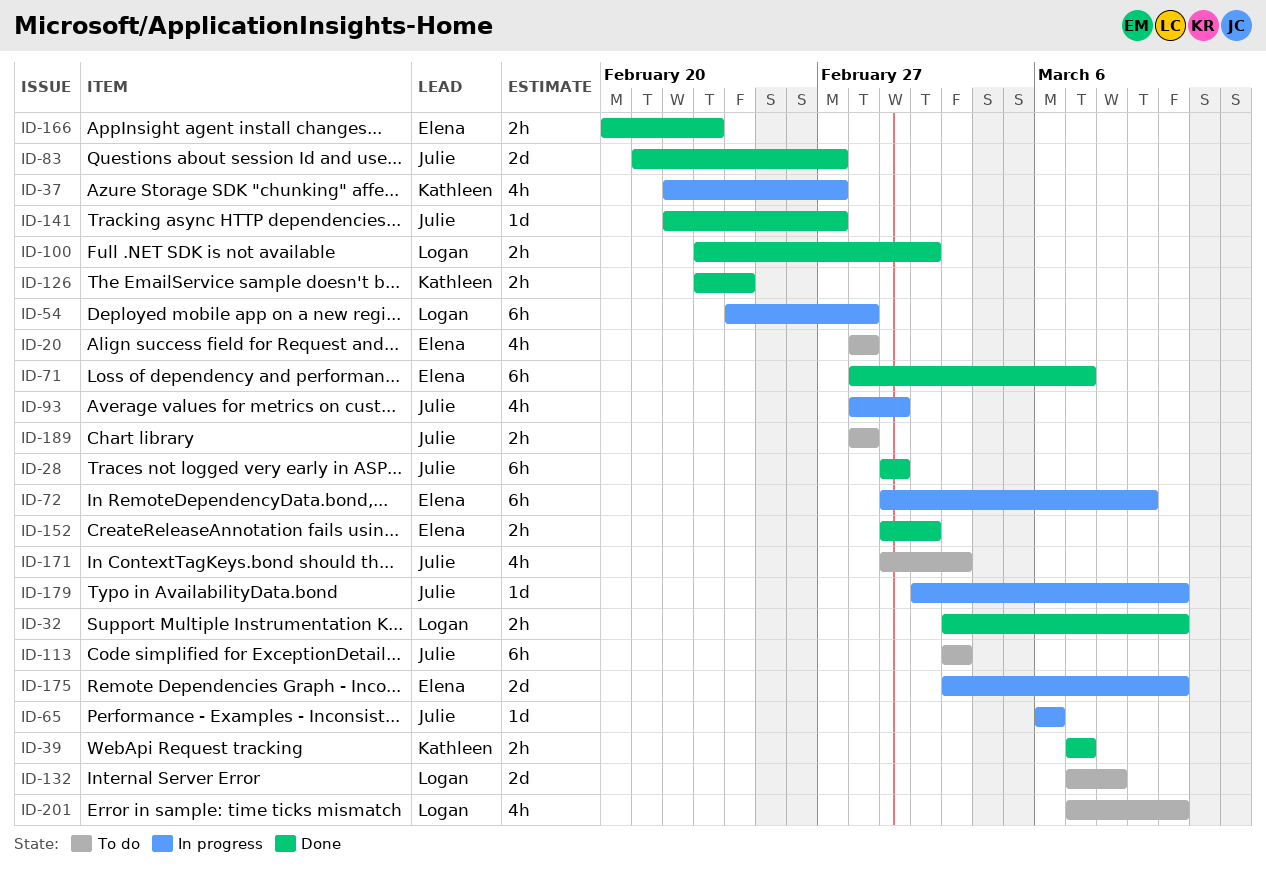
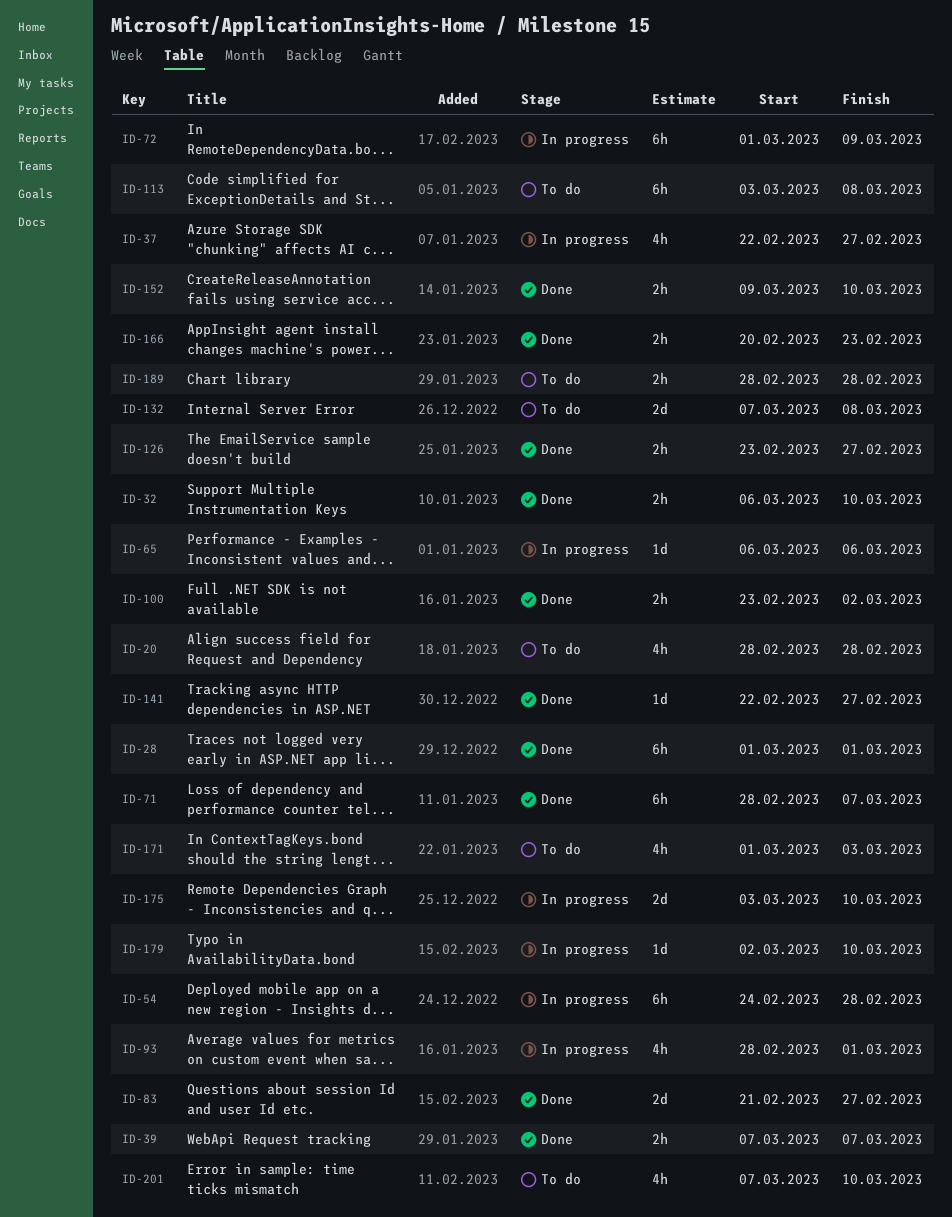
ID-32, start: Mar 3 -> Mar 6
ID-113, due: Mar 3 -> Mar 8
ID-126, due: Feb 24 -> Feb 27
ID-152, start: Mar 1 -> Mar 9
ID-152, due: Mar 2 -> Mar 10

